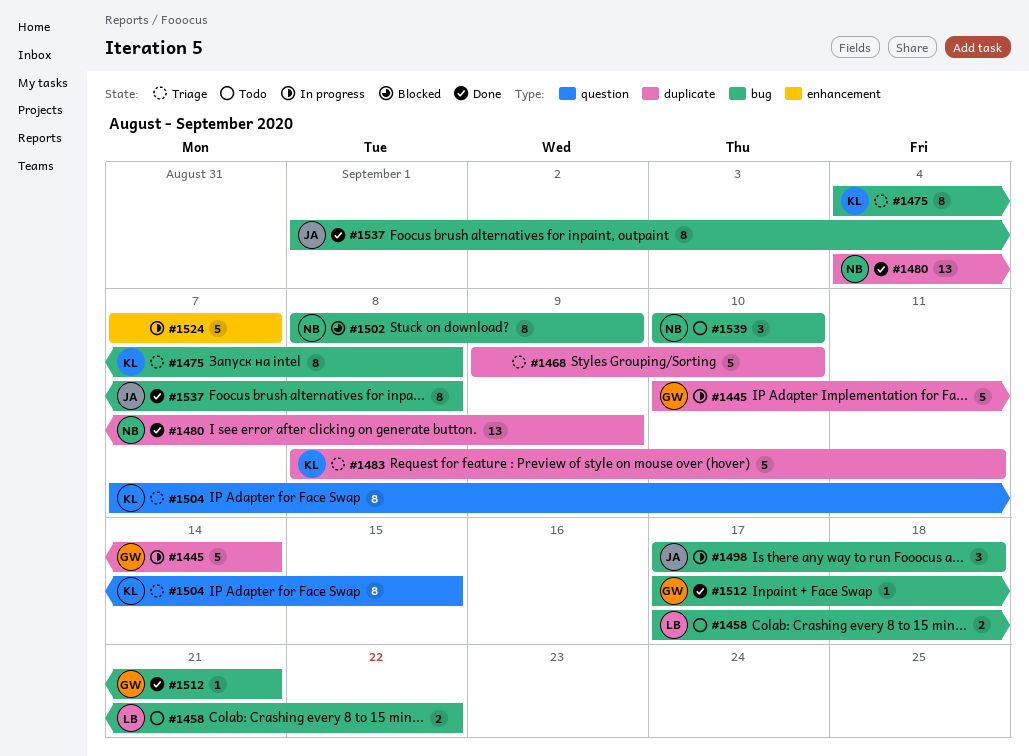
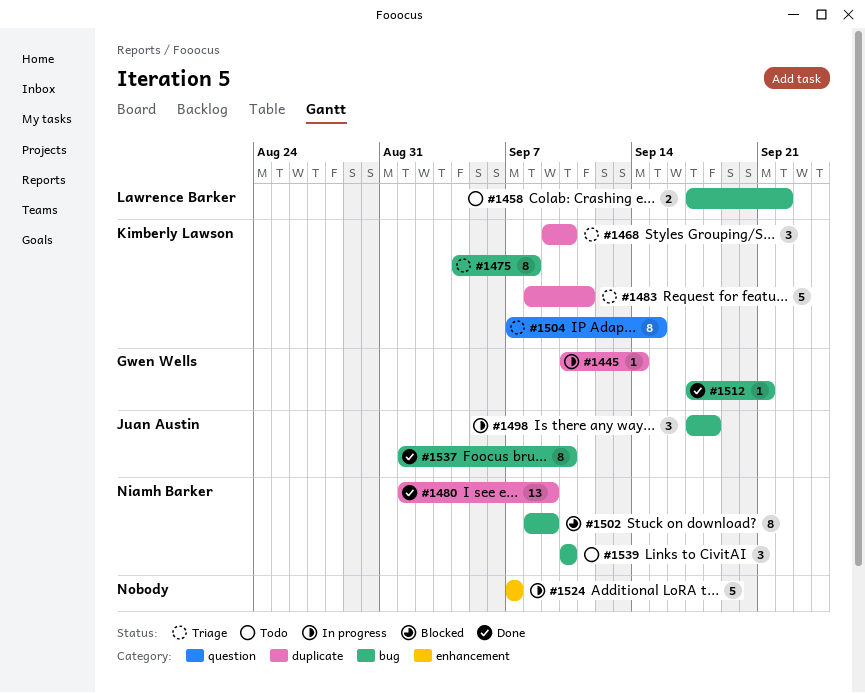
#1445, estimate: 5 -> 1
#1468, owner: none -> Kimberly Lawson
#1468, estimate: 5 -> 3
#1480, start: Sep 4 -> Sep 1
#1537, due: Sep 8 -> Sep 10

